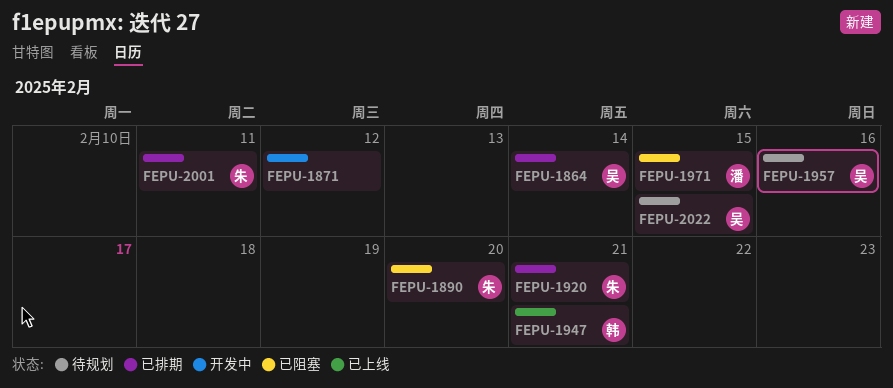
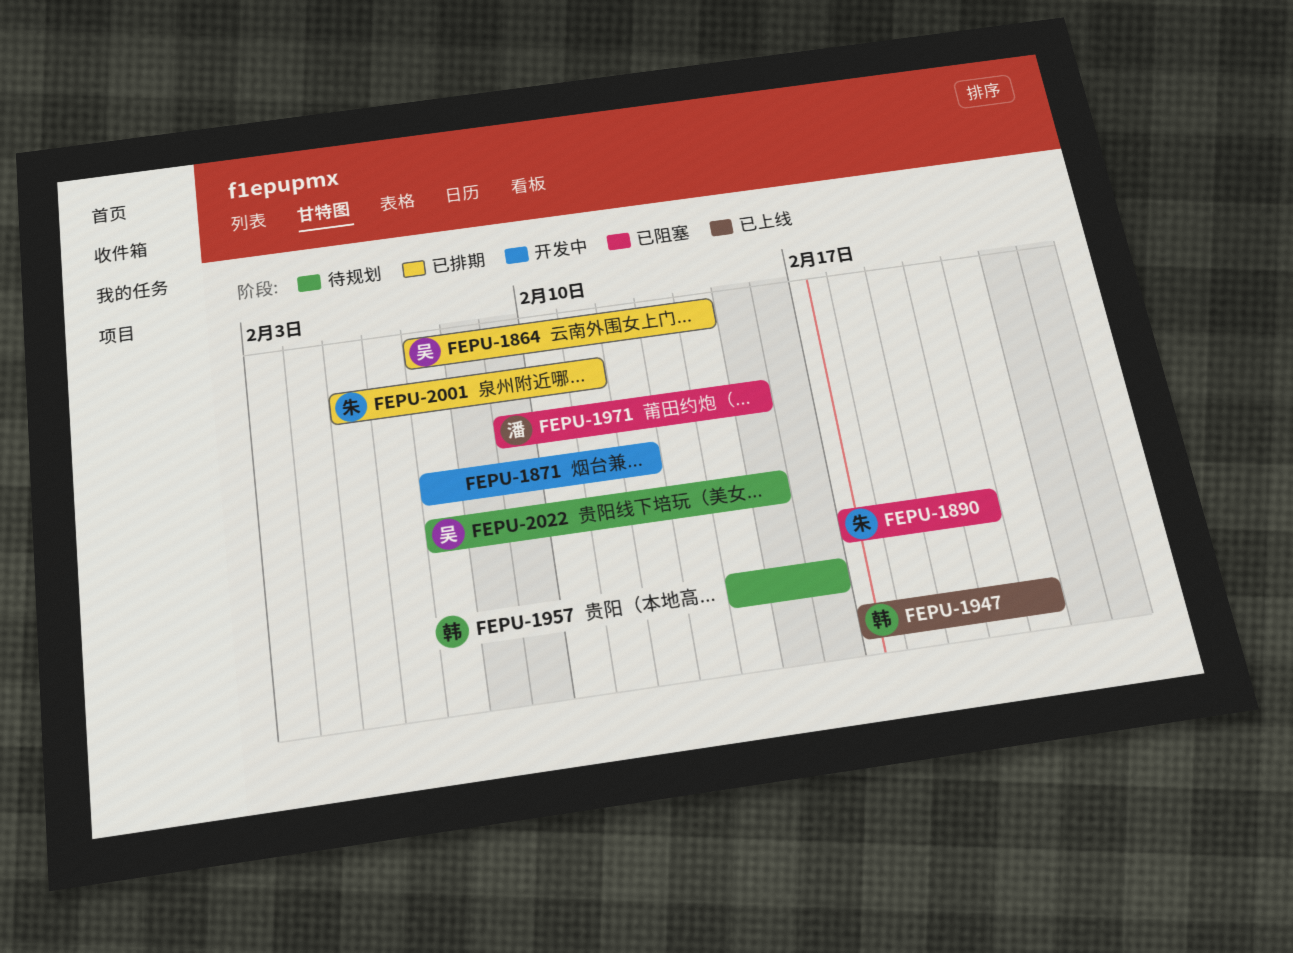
FEPU-1920: present -> none
FEPU-1957, owner: 吴 -> 韩

